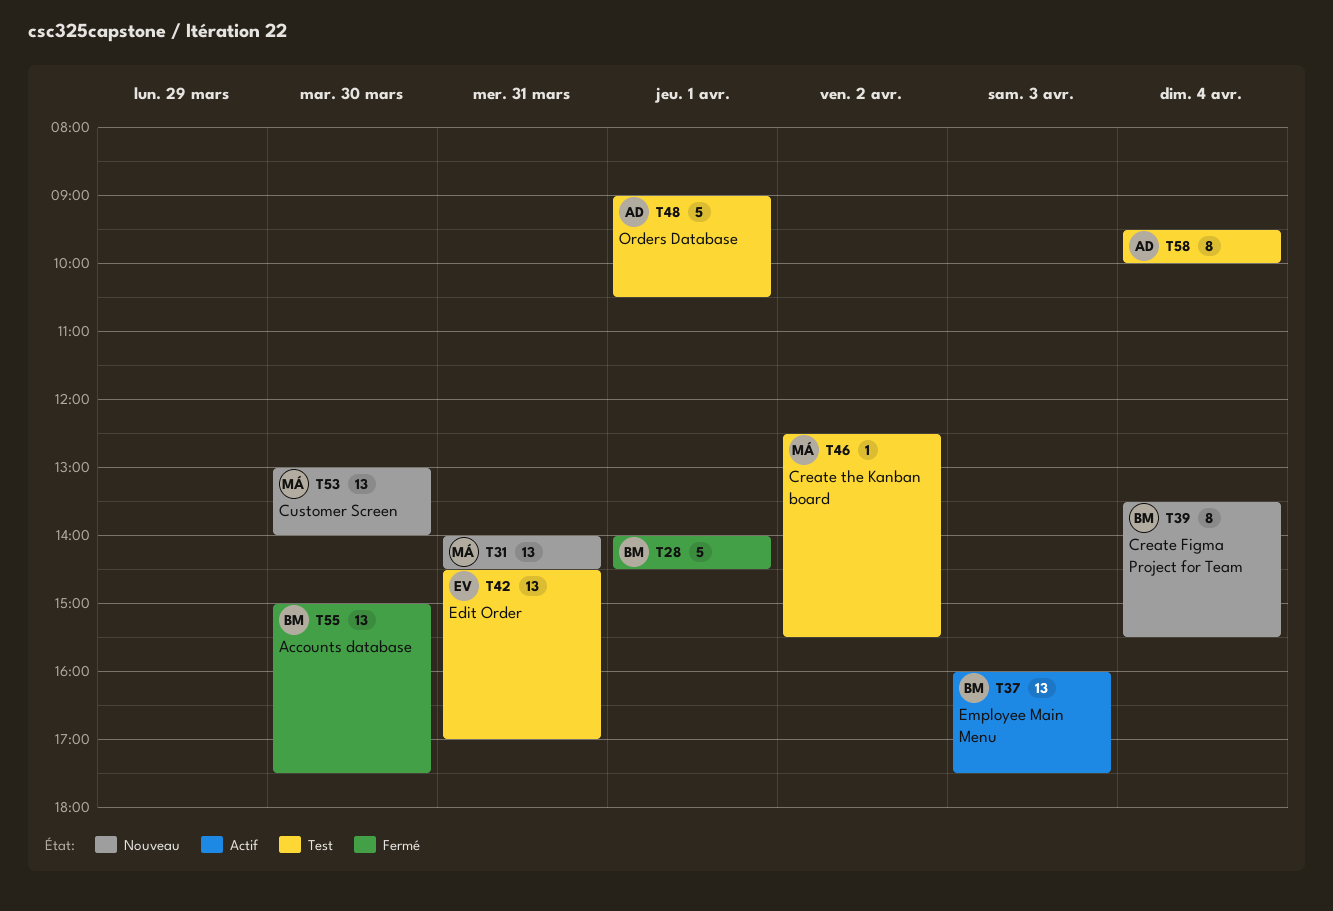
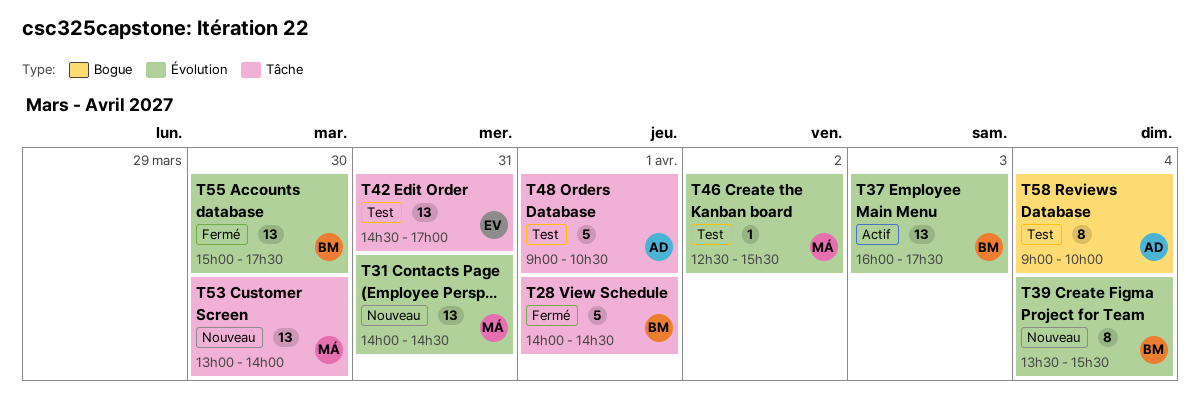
T58, begins: 09:30 -> 09:00

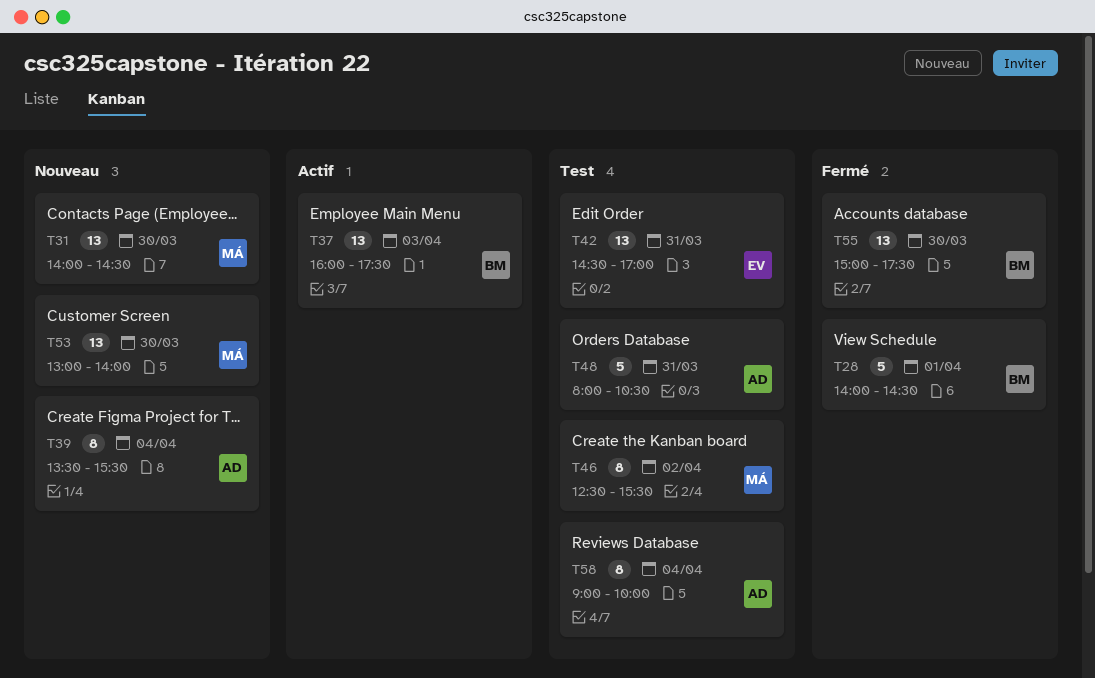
T31, day: Mar 31 -> Mar 30
T39, owner: BM -> AD
T46, estimate: 1 -> 8
T48, day: Apr 1 -> Mar 31
T48, begins: 09:00 -> 08:00

